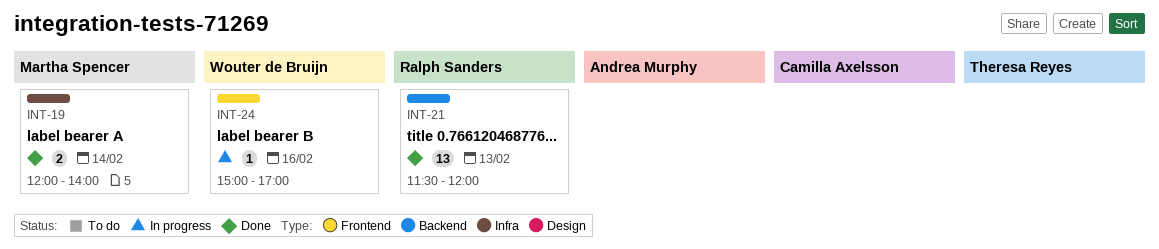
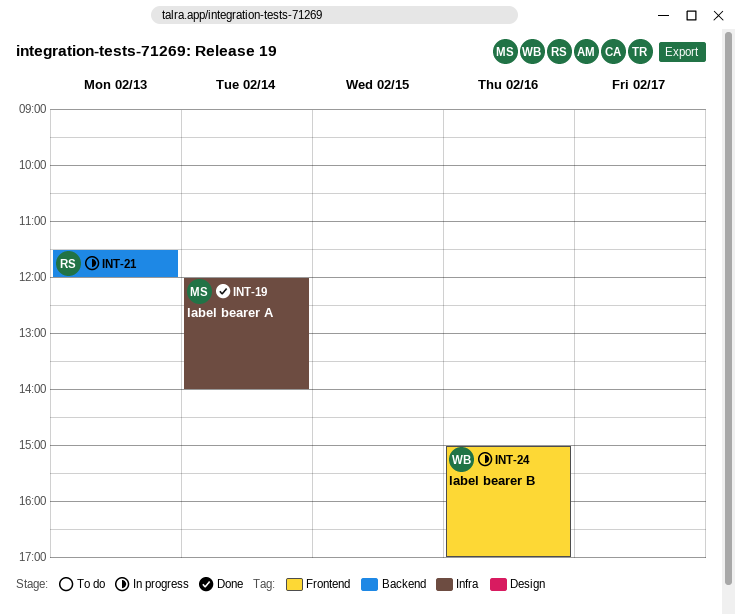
INT-21, status: Done -> In progress

